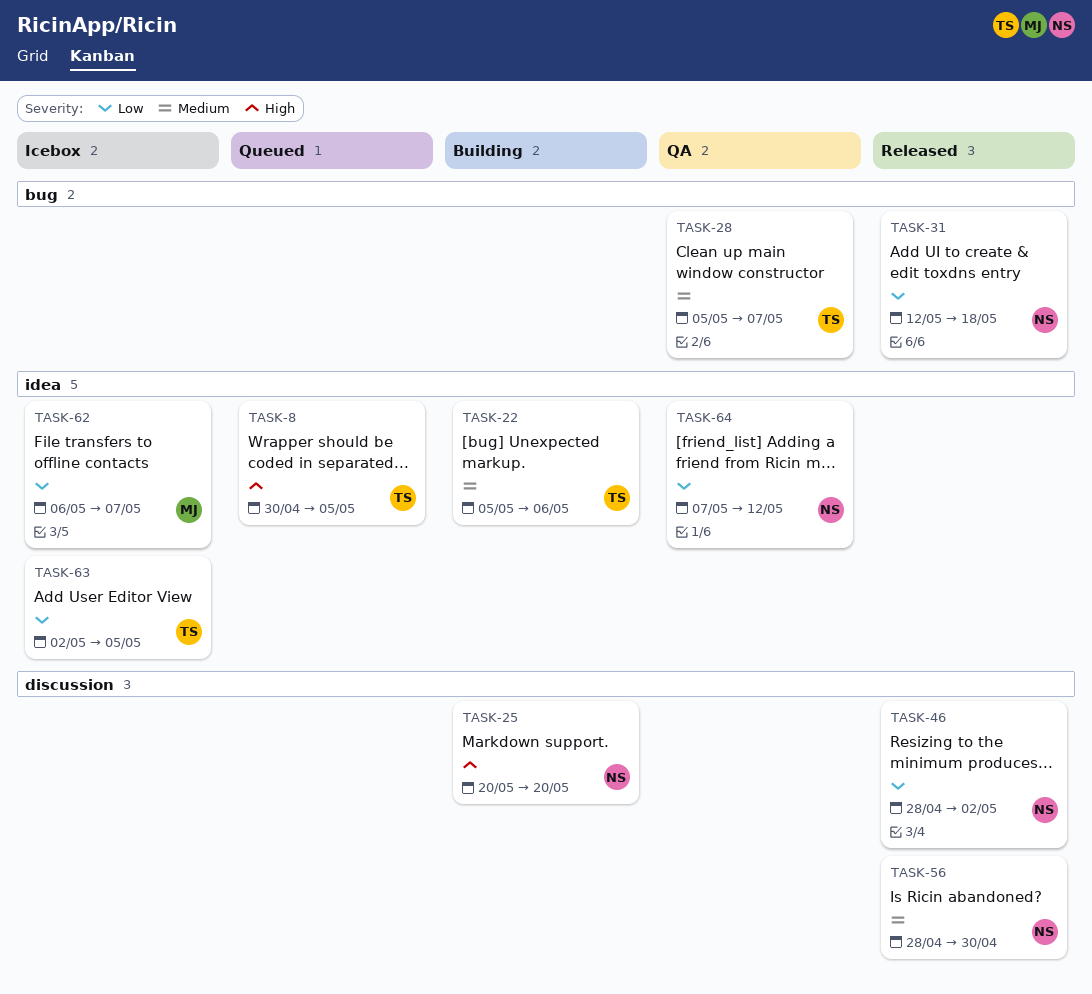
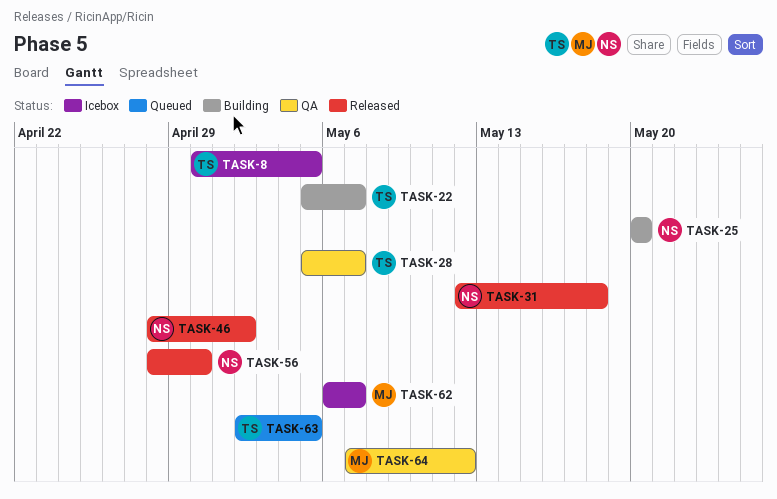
TASK-8, status: Queued -> Icebox
TASK-22, due: May 6 -> May 7
TASK-63, status: Icebox -> Queued
TASK-64, owner: NS -> MJ

